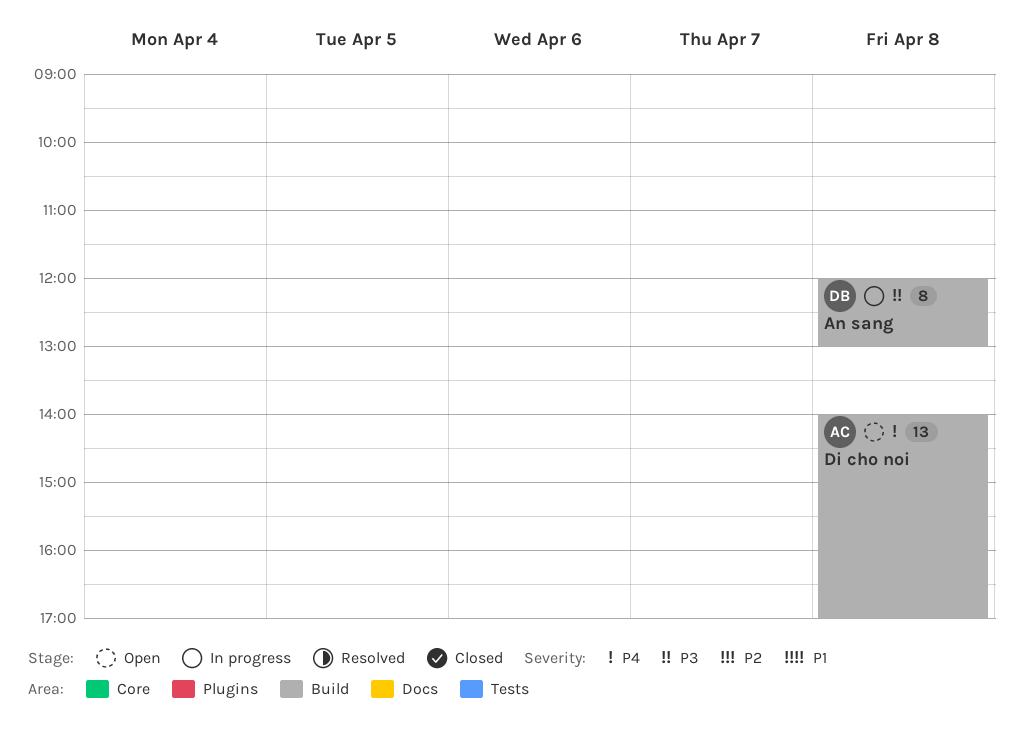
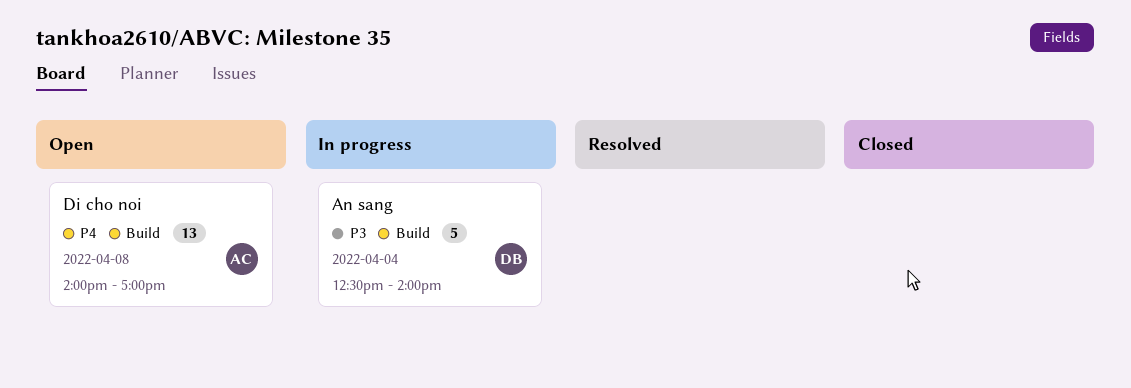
An sang, estimate: 8 -> 5
An sang, day: Apr 8 -> Apr 4
An sang, begins: 12:00 -> 12:30
An sang, ends: 13:00 -> 14:00

